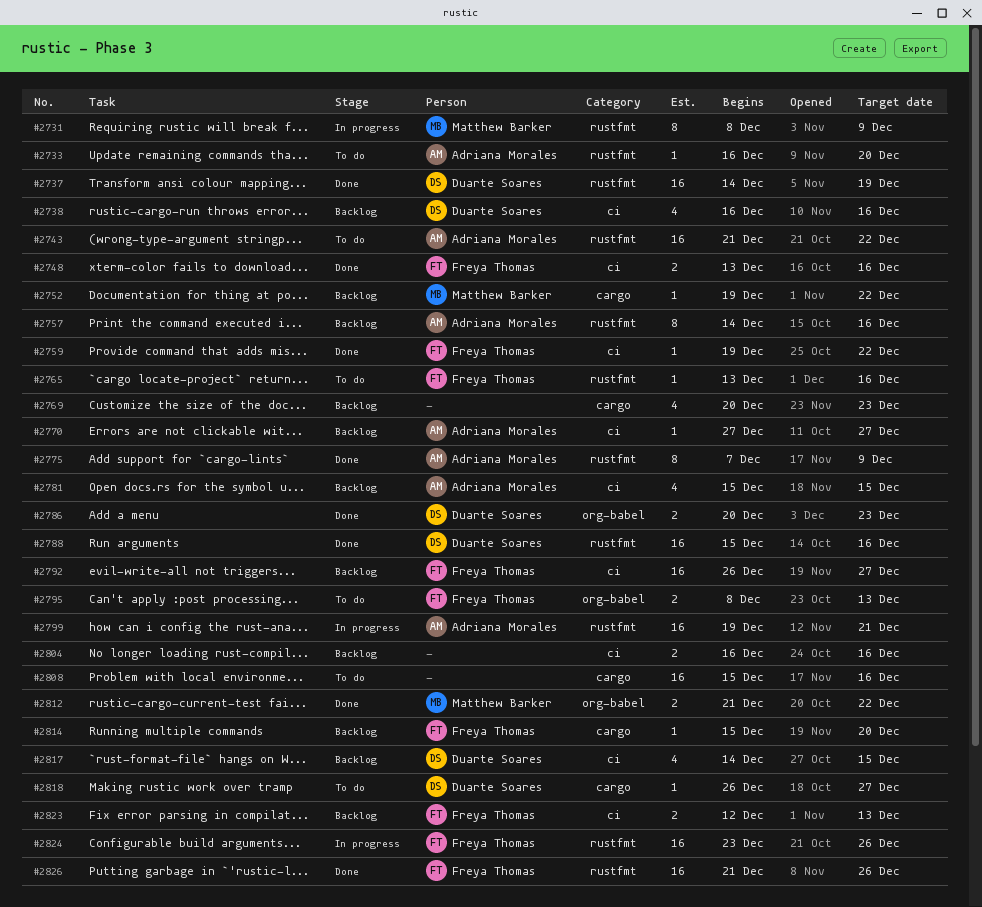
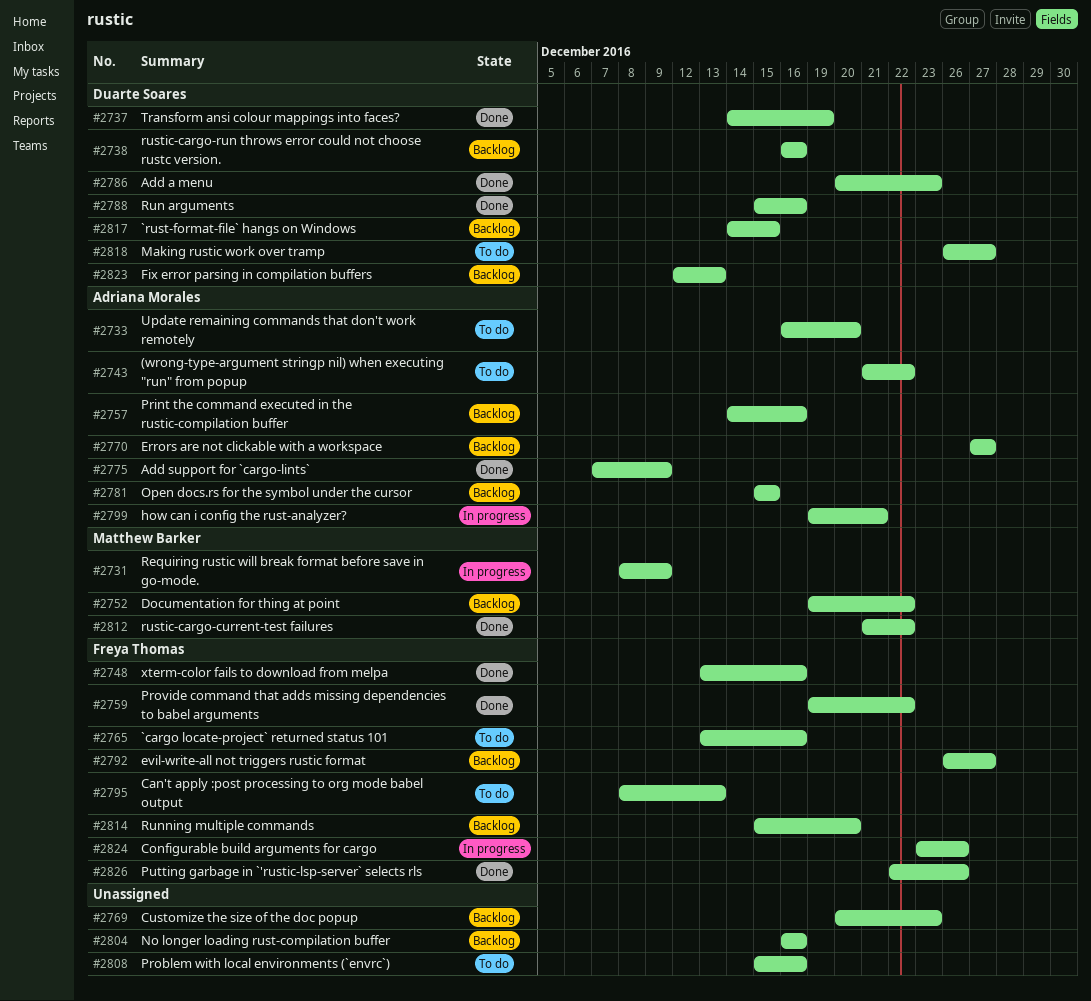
#2823, owner: Freya Thomas -> Duarte Soares
#2826, start: Dec 21 -> Dec 22

